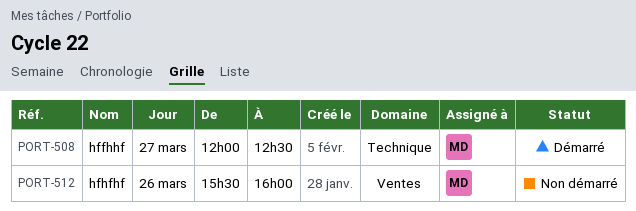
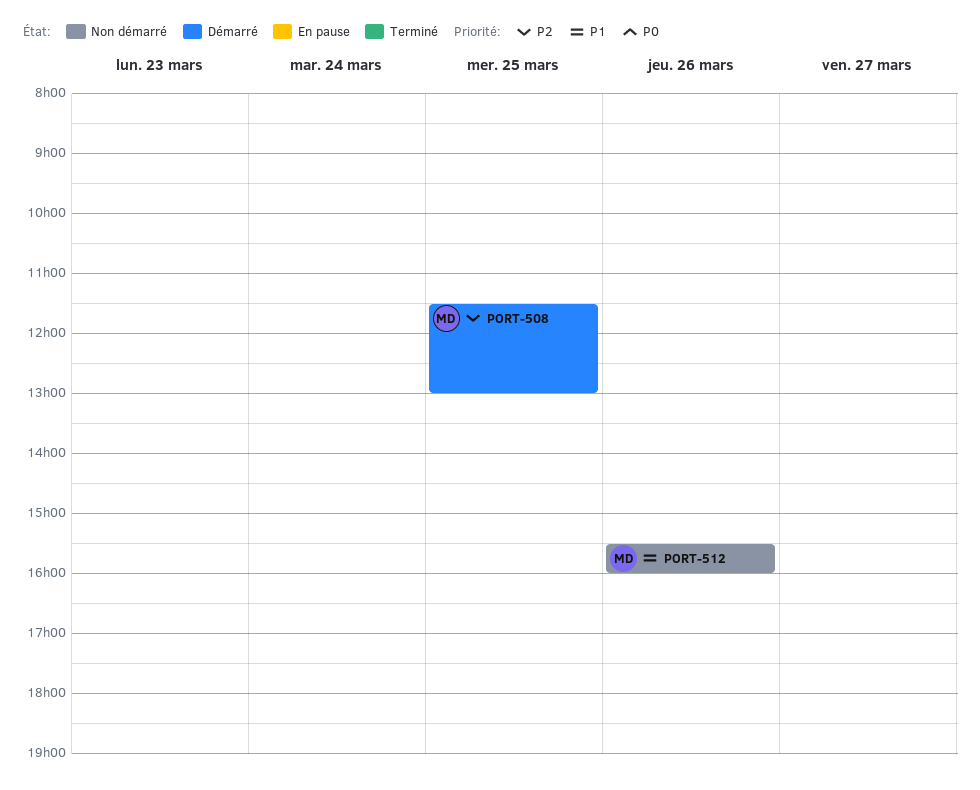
PORT-508, day: Mar 27 -> Mar 25
PORT-508, begins: 12:00 -> 11:30
PORT-508, ends: 12:30 -> 13:00

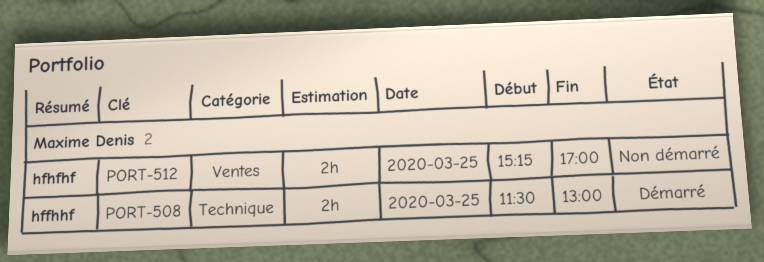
PORT-512, day: Mar 26 -> Mar 25
PORT-512, begins: 15:30 -> 15:15
PORT-512, ends: 16:00 -> 17:00

